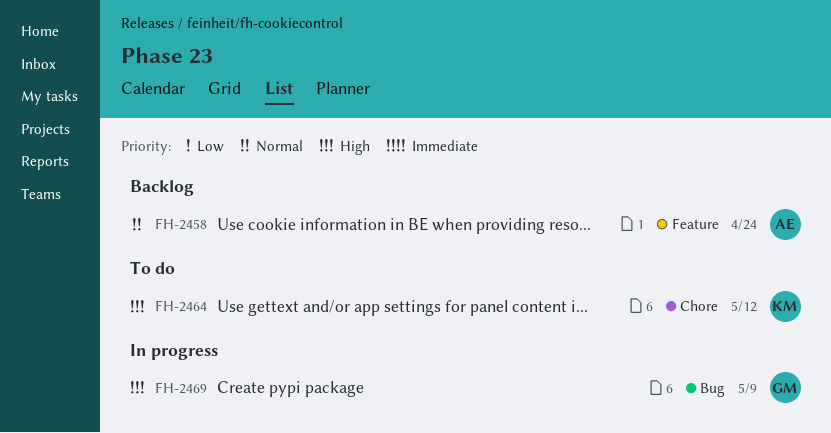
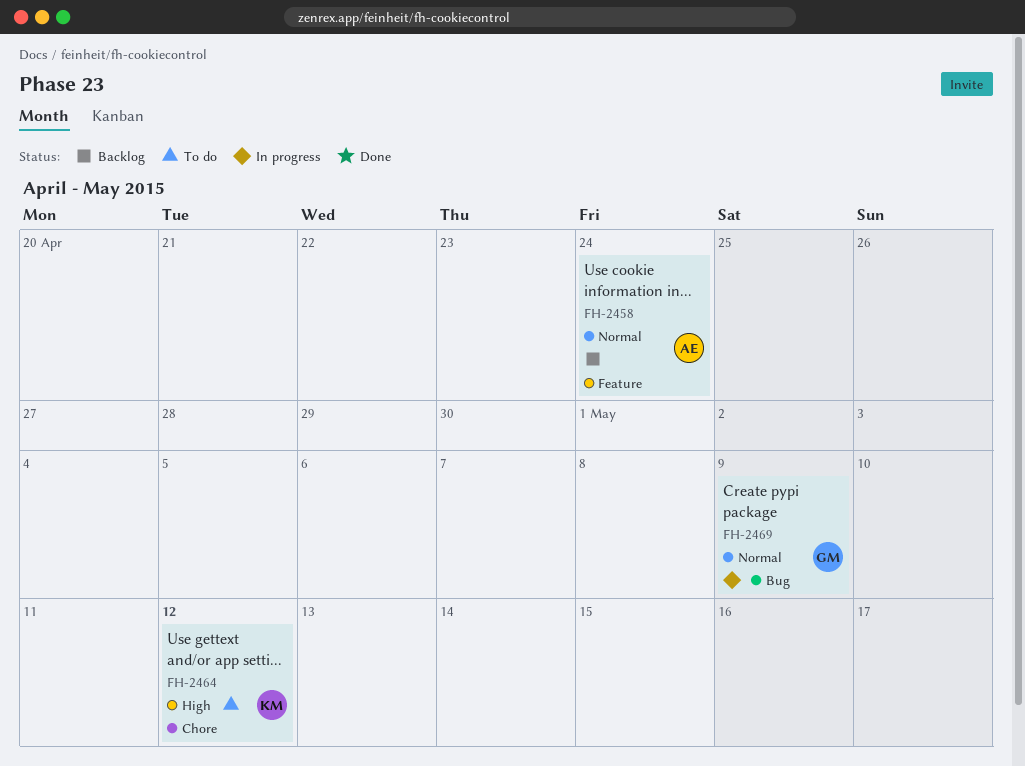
FH-2469, priority: High -> Normal

